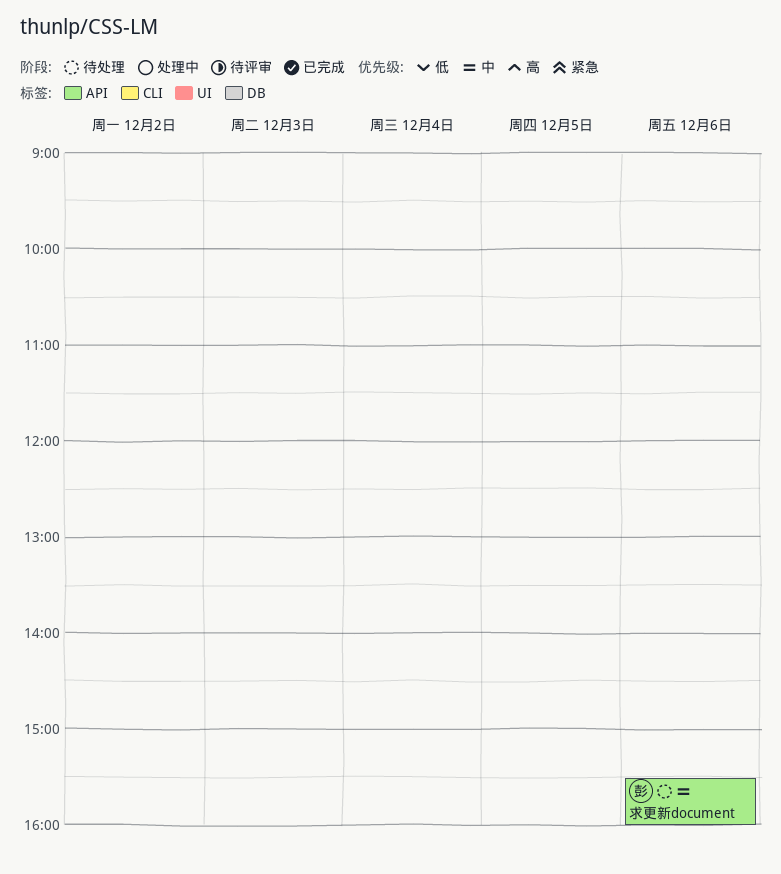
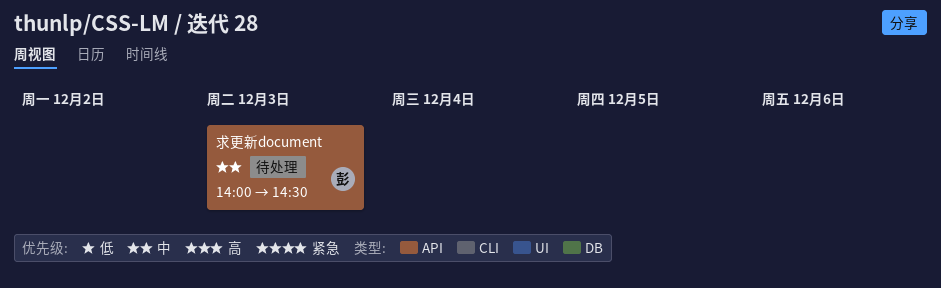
求更新document, day: Dec 6 -> Dec 3
求更新document, begins: 15:30 -> 14:00
求更新document, ends: 16:00 -> 14:30

